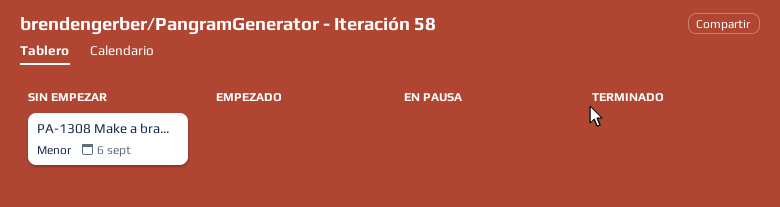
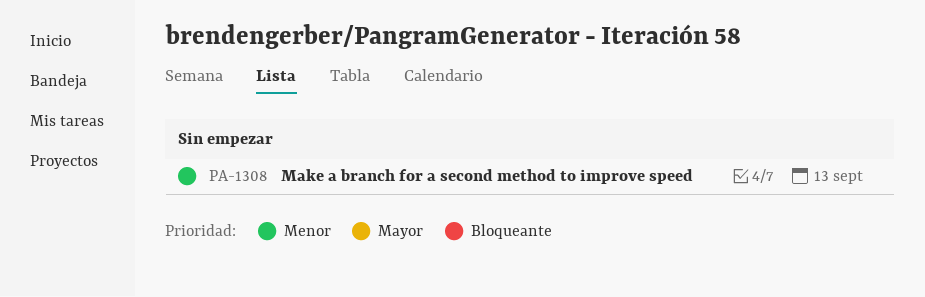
PA-1308, due: Sep 6 -> Sep 13

